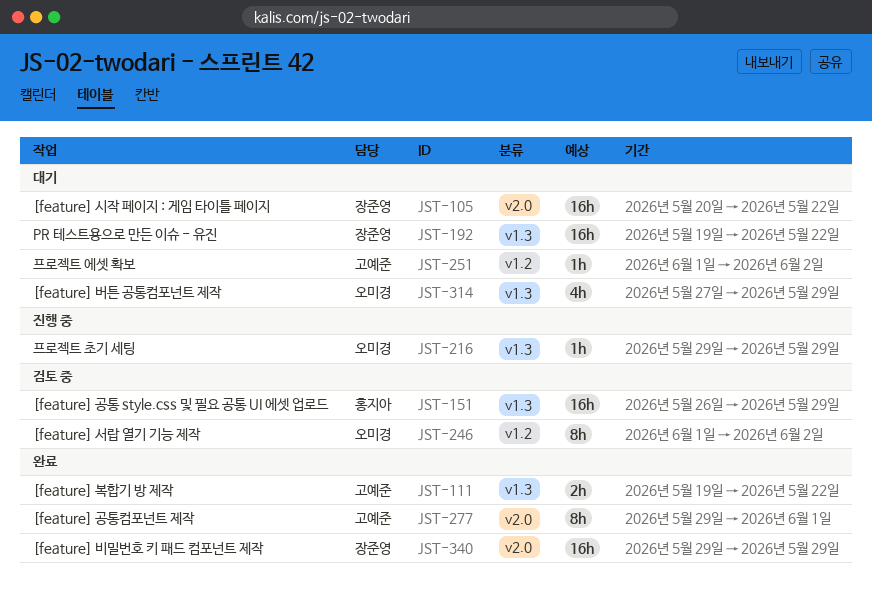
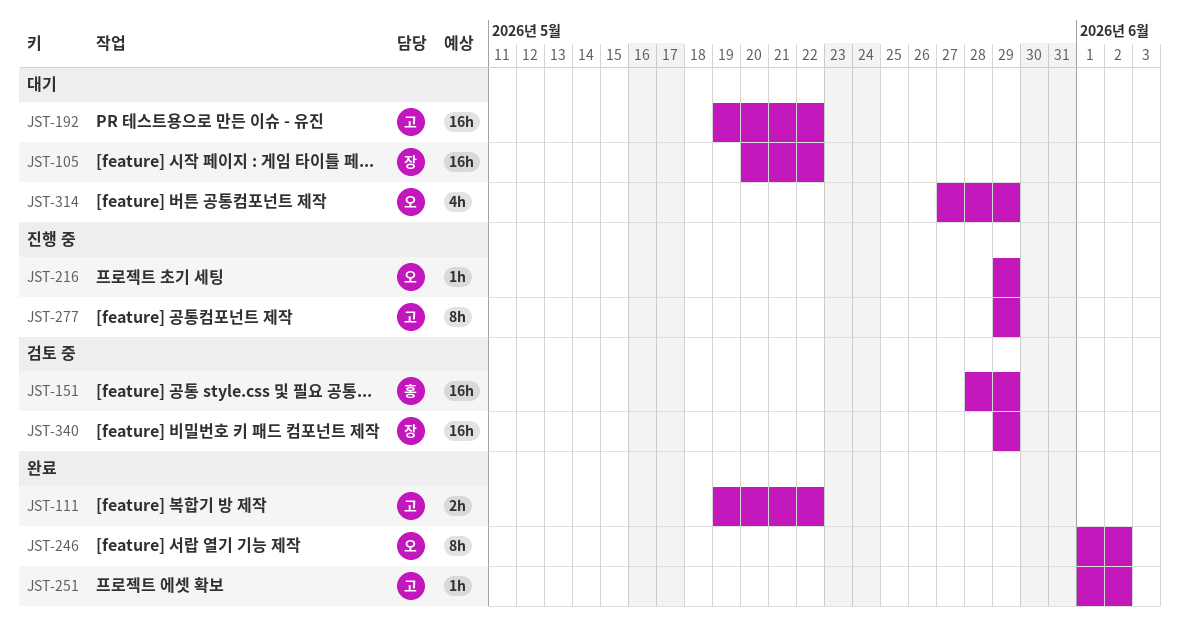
JST-151, start: May 26 -> May 28
JST-192, owner: 장준영 -> 고예준
JST-246, status: 검토 중 -> 완료
JST-251, status: 대기 -> 완료
JST-277, status: 완료 -> 진행 중
JST-277, due: Jun 1 -> May 29
JST-340, status: 완료 -> 검토 중

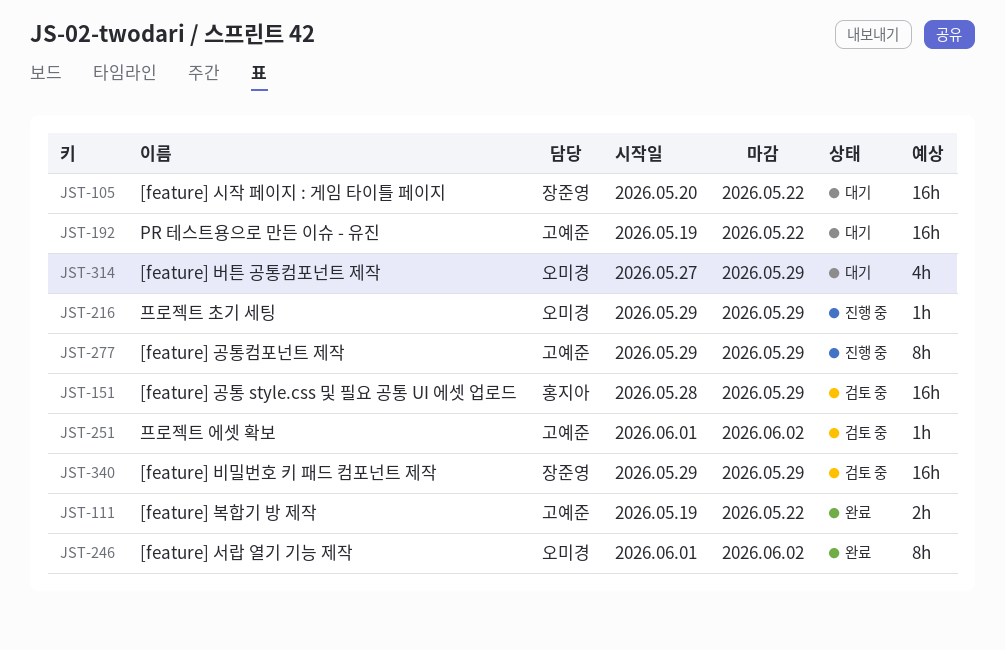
JST-251, status: 완료 -> 검토 중

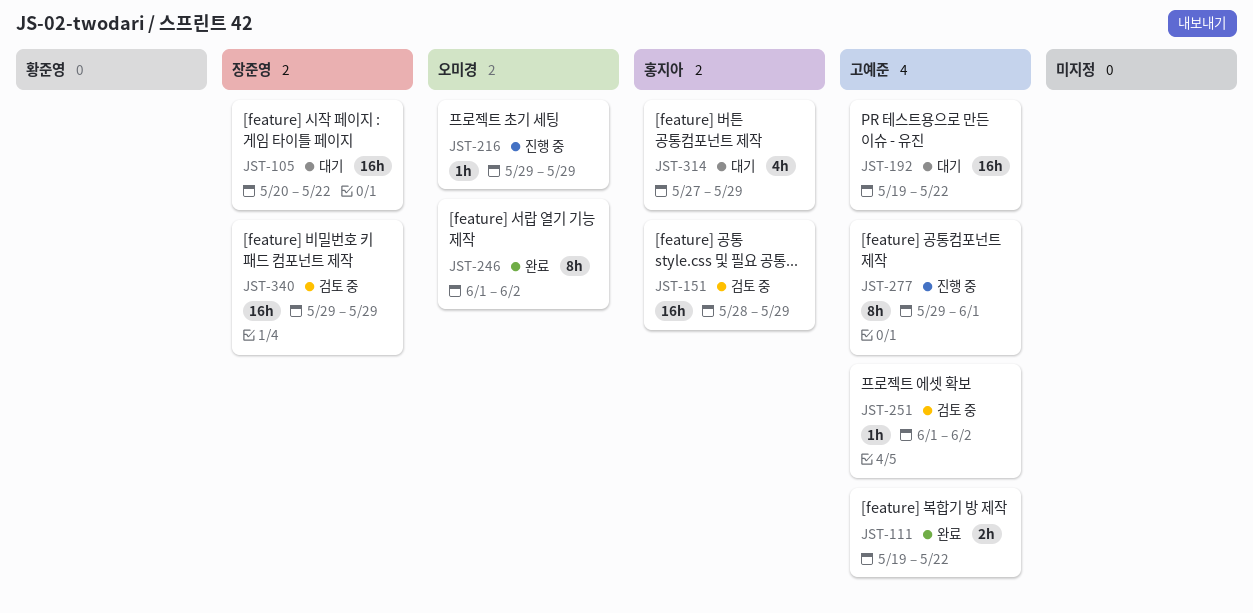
JST-277, due: May 29 -> Jun 1
JST-314, owner: 오미경 -> 홍지아

